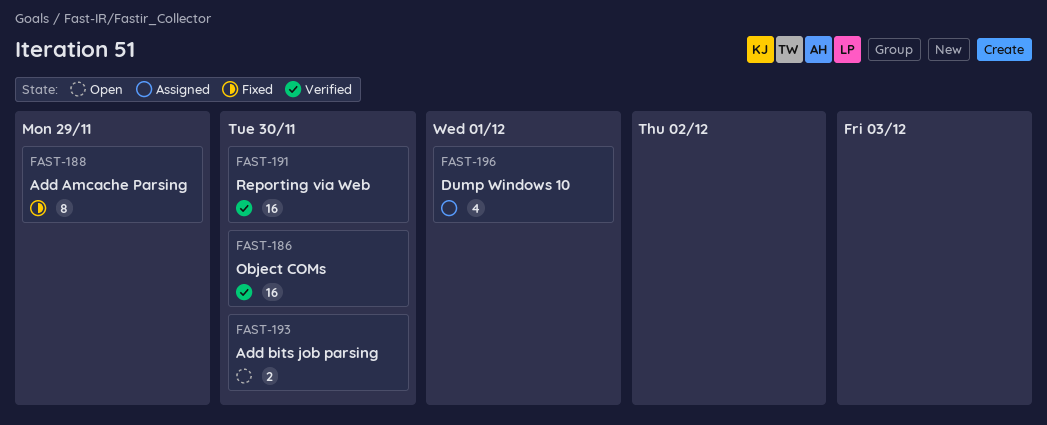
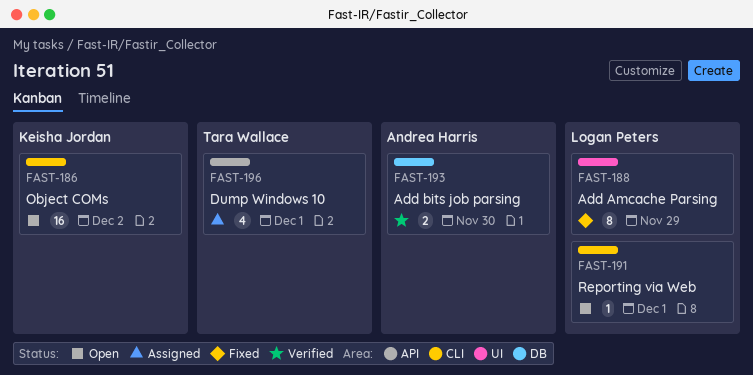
FAST-186, status: Verified -> Open
FAST-186, due: Nov 30 -> Dec 2
FAST-191, status: Verified -> Open
FAST-191, estimate: 16 -> 1
FAST-191, due: Nov 30 -> Dec 1
FAST-193, status: Open -> Verified

